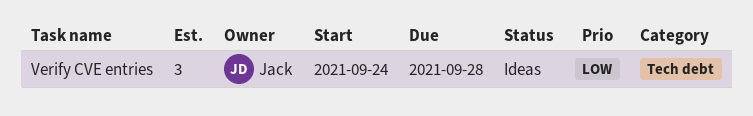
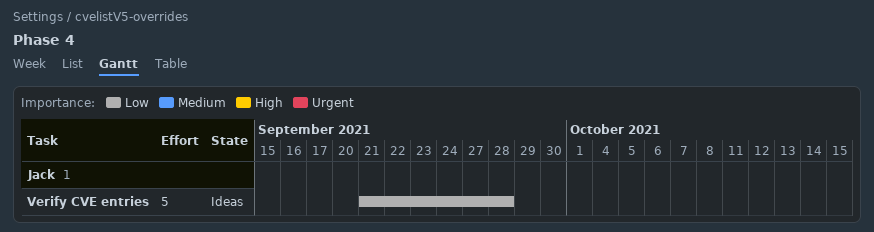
Verify CVE entries, estimate: 3 -> 5
Verify CVE entries, start: Sep 24 -> Sep 21

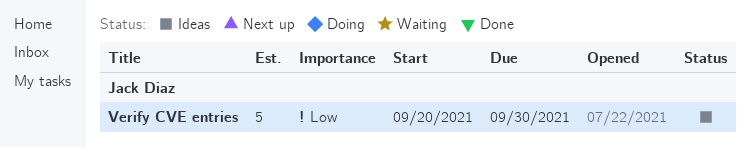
Verify CVE entries, start: Sep 21 -> Sep 20
Verify CVE entries, due: Sep 28 -> Sep 30

